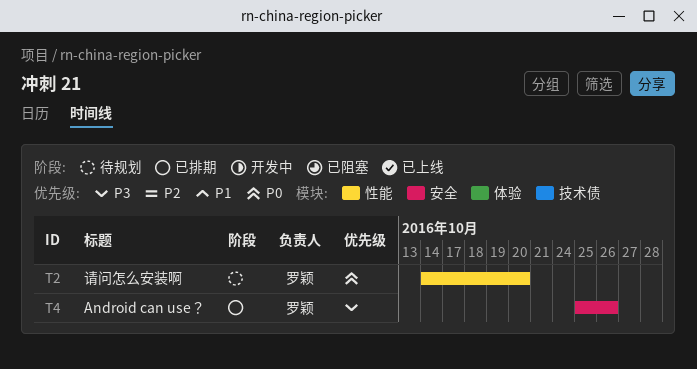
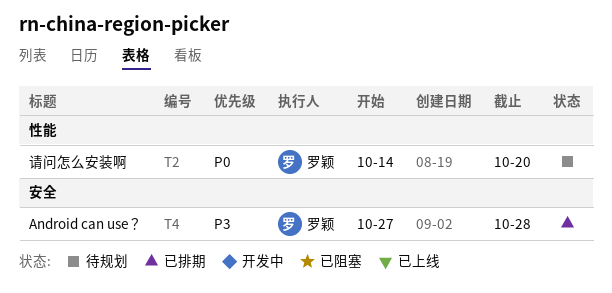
T4, start: Oct 25 -> Oct 27
T4, due: Oct 26 -> Oct 28

